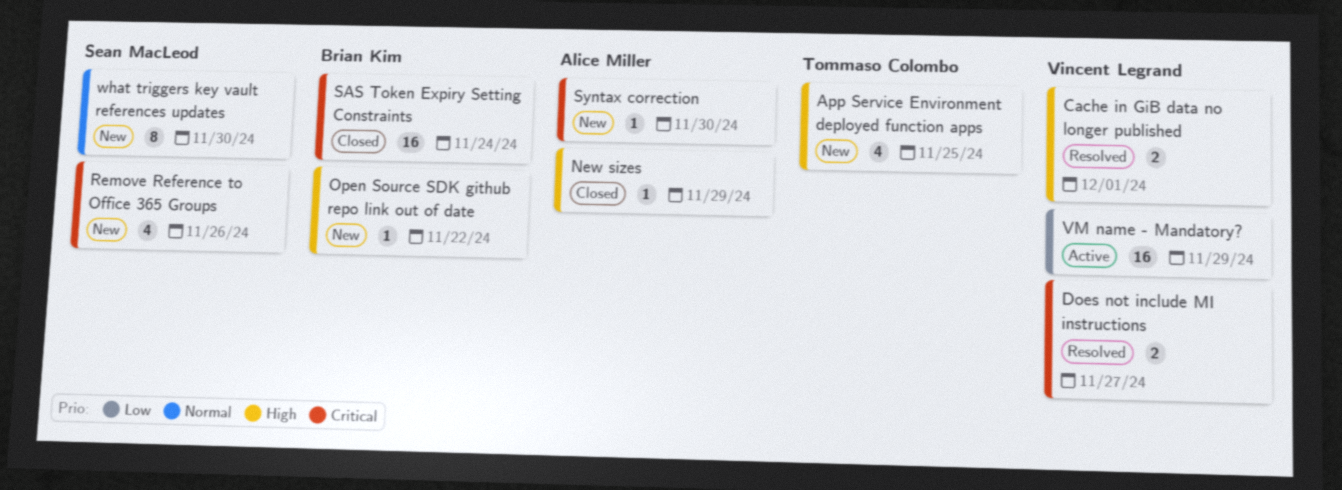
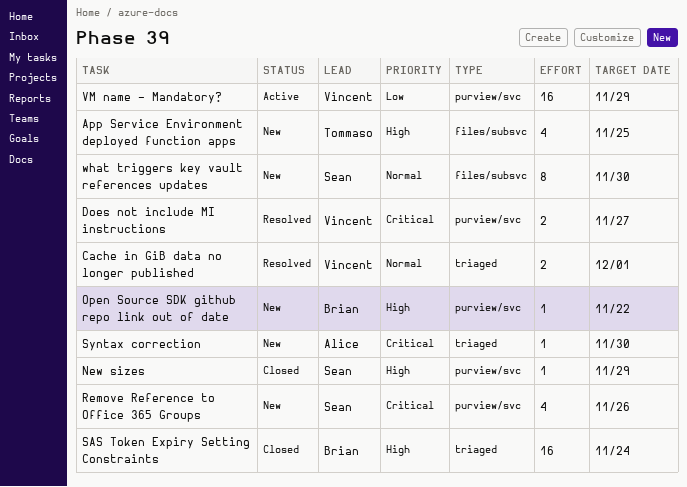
Cache in GiB data no longer published, priority: High -> Normal
New sizes, owner: Alice Miller -> Sean MacLeod
SAS Token Expiry Setting Constraints, priority: Critical -> High

